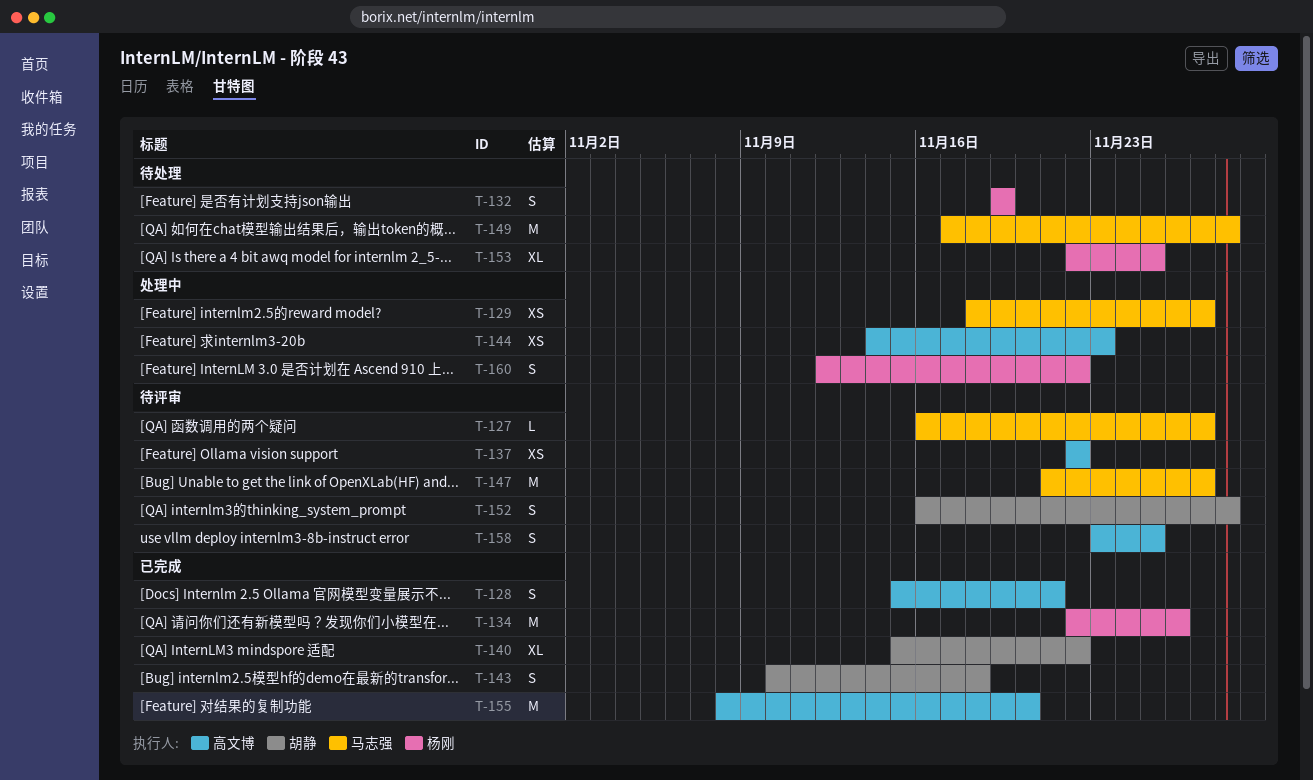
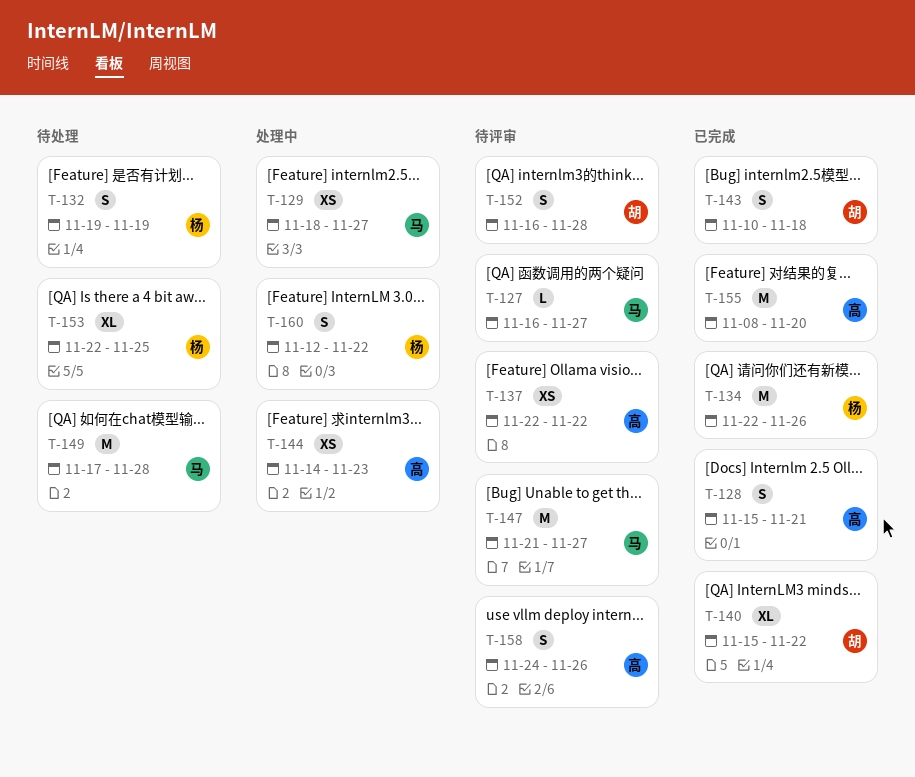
T-158, start: Nov 23 -> Nov 24
T-158, due: Nov 25 -> Nov 26

